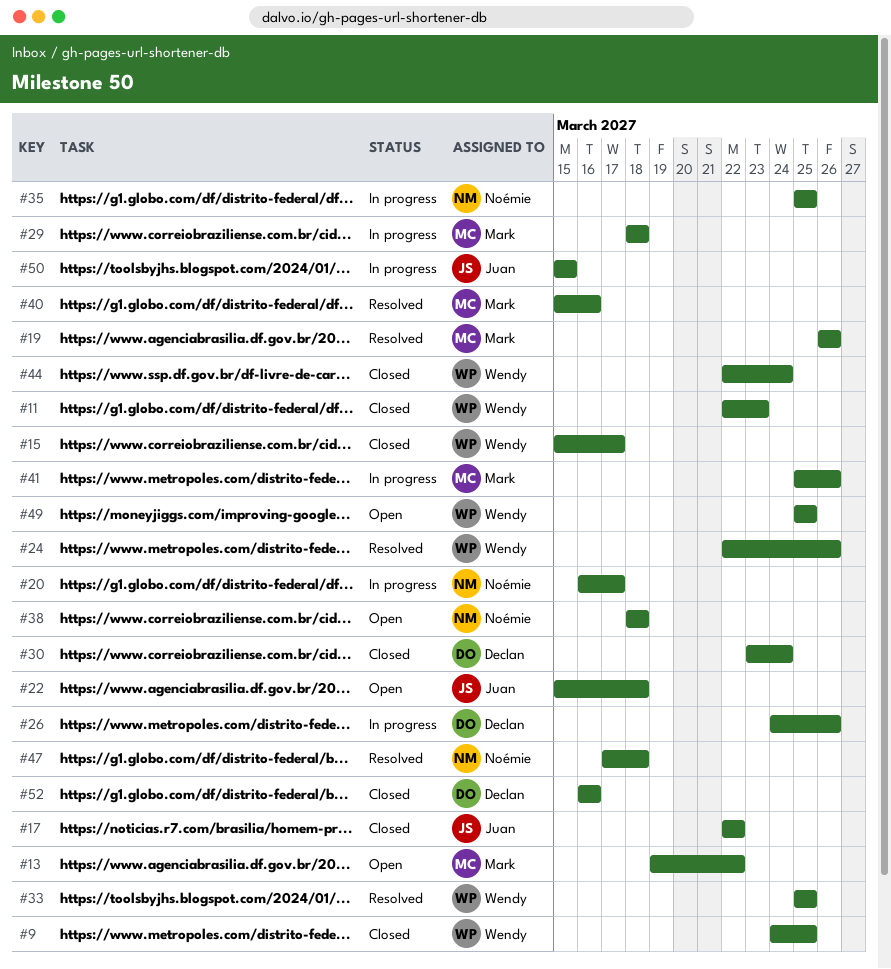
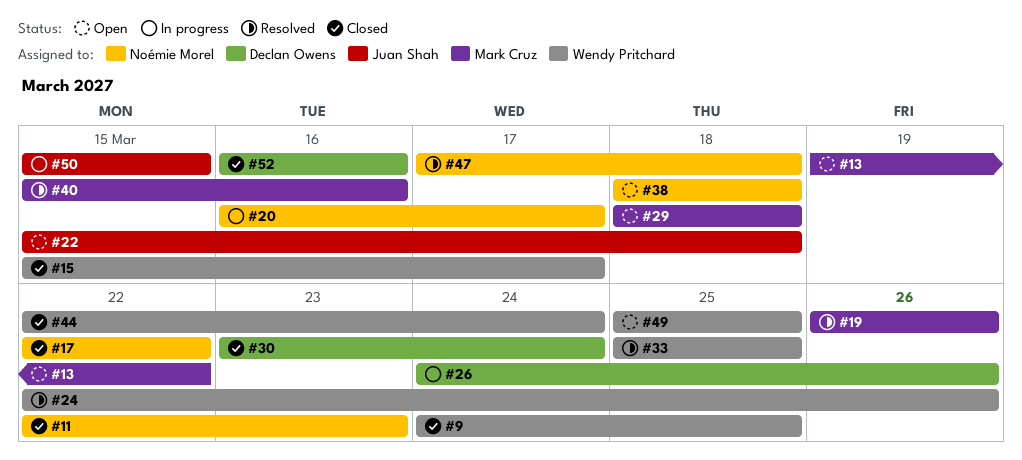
#11, owner: Wendy Pritchard -> Noémie Morel
#17, owner: Juan Shah -> Noémie Morel
#29, status: In progress -> Open
#35: present -> none
#41: present -> none

